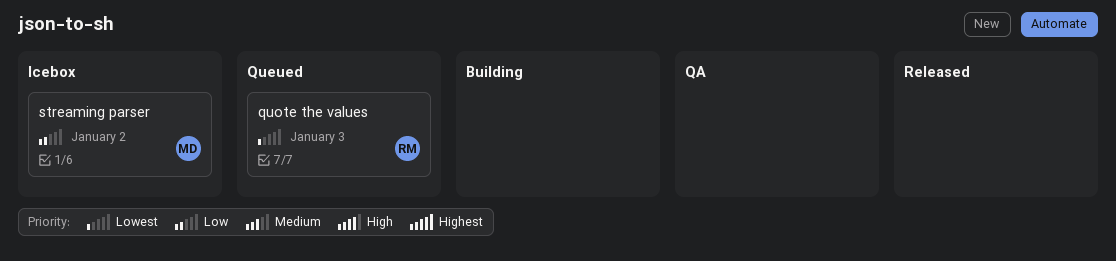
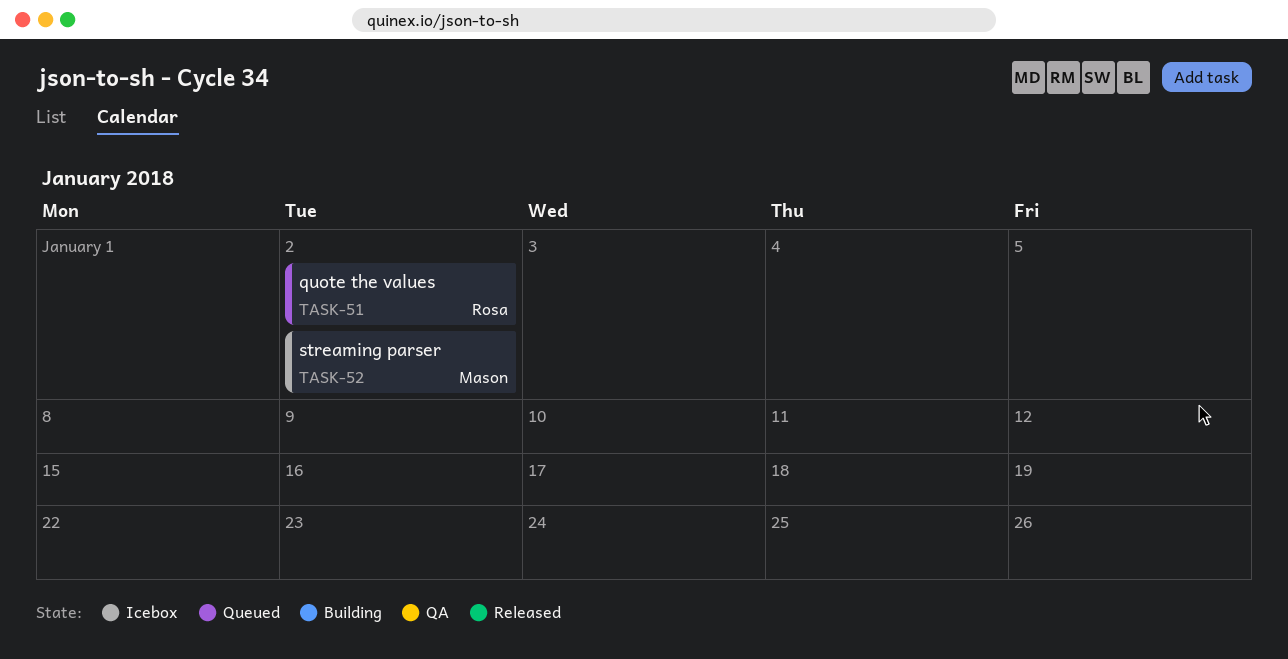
quote the values, due: Jan 3 -> Jan 2

